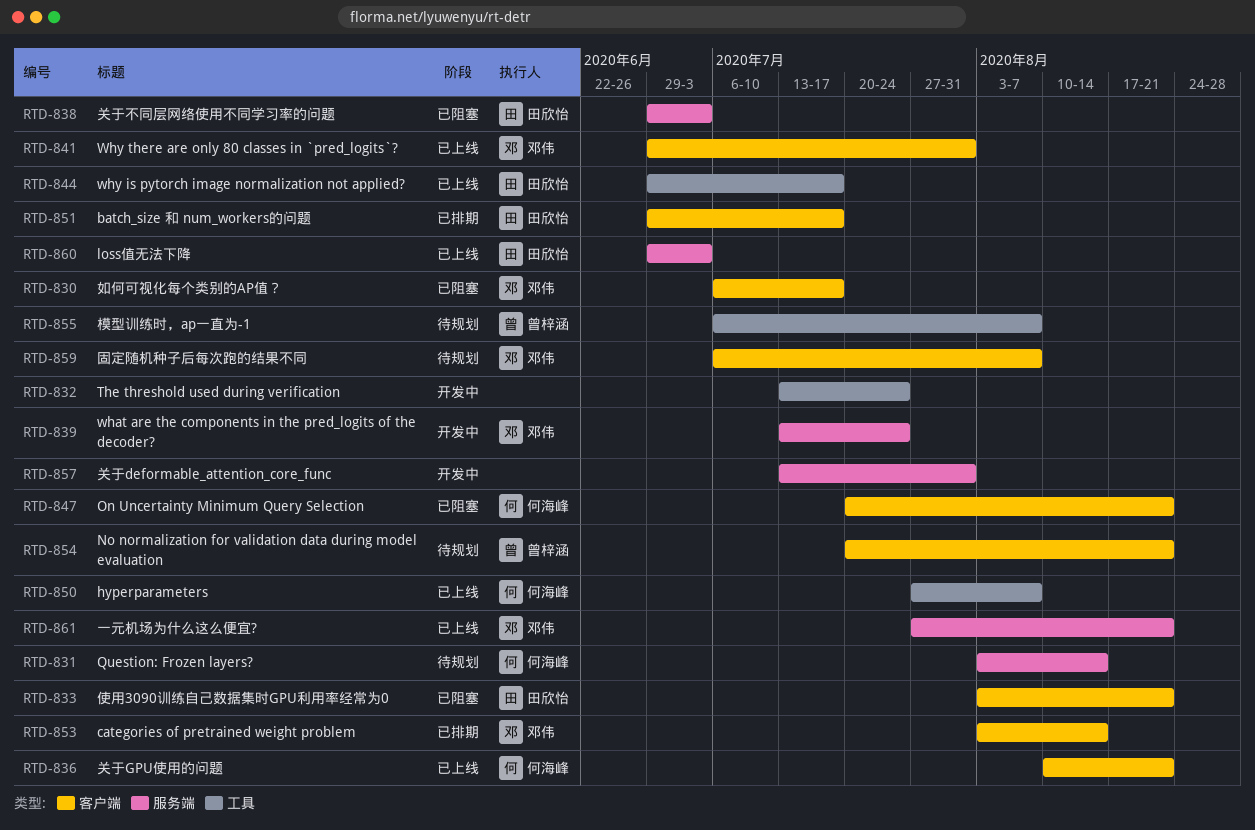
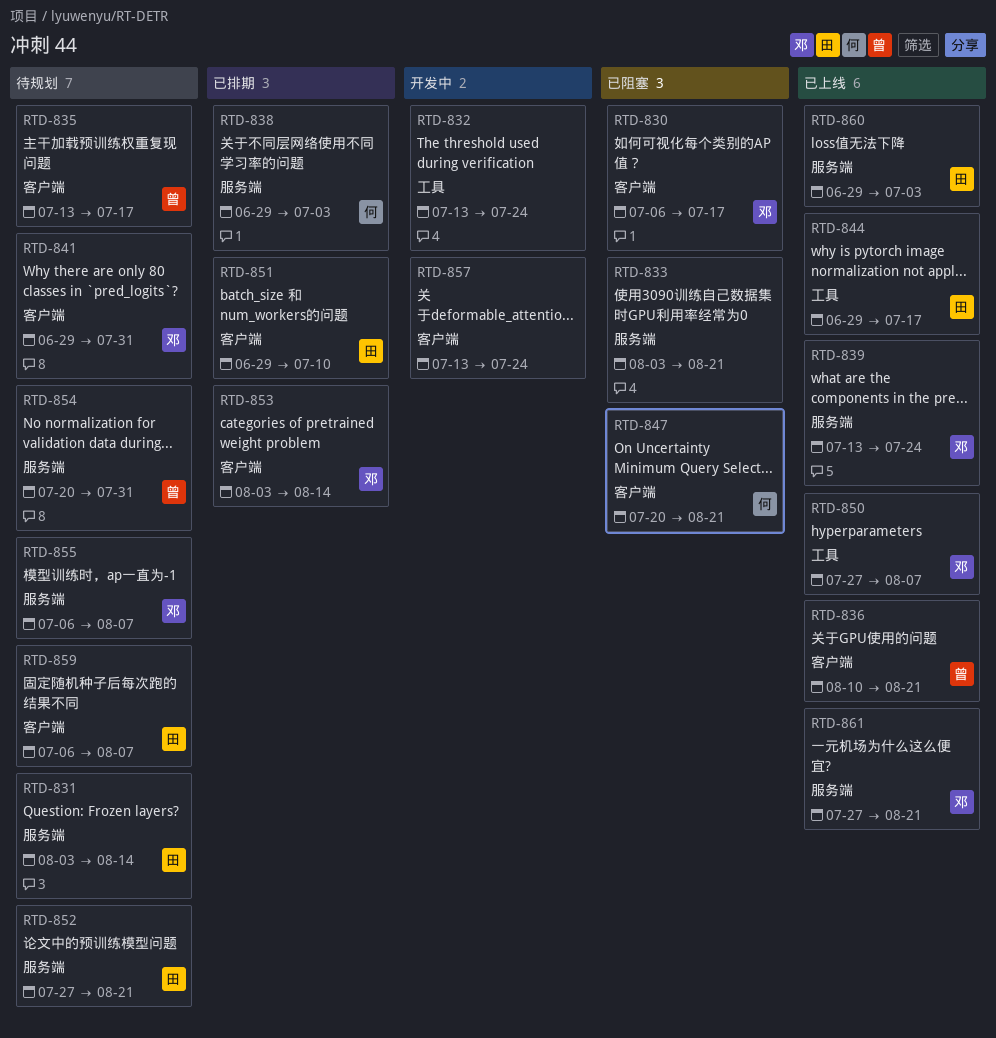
RTD-831, owner: 何海峰 -> 田欣怡
RTD-833, owner: 田欣怡 -> none
RTD-833, label: 客户端 -> 服务端
RTD-835: none -> present
RTD-836, owner: 何海峰 -> 曾梓涵
RTD-838, status: 已阻塞 -> 已排期
RTD-838, owner: 田欣怡 -> 何海峰
RTD-839, status: 开发中 -> 已上线
RTD-841, status: 已上线 -> 待规划
RTD-850, owner: 何海峰 -> 邓伟
RTD-851, due: Jul 17 -> Jul 10
RTD-852: none -> present
RTD-854, label: 客户端 -> 服务端
RTD-854, due: Aug 21 -> Jul 31
RTD-855, owner: 曾梓涵 -> 邓伟
RTD-855, label: 工具 -> 服务端
RTD-857, label: 服务端 -> 客户端
RTD-857, due: Jul 31 -> Jul 24
RTD-859, owner: 邓伟 -> 田欣怡

